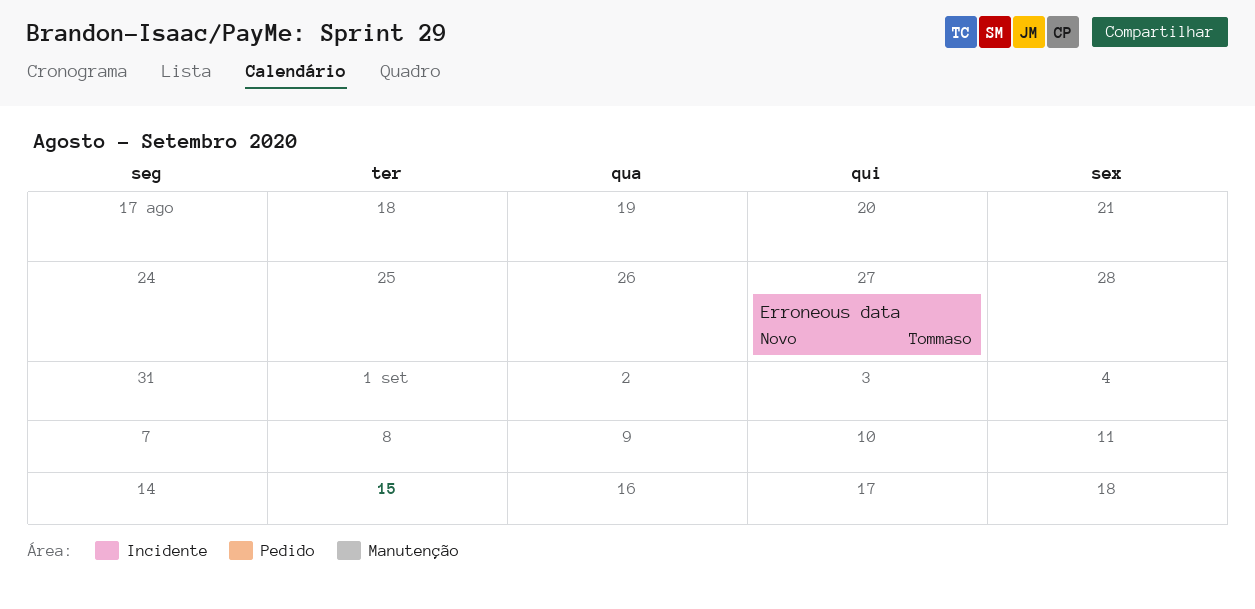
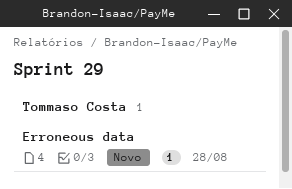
Erroneous data, due: Aug 27 -> Aug 28

